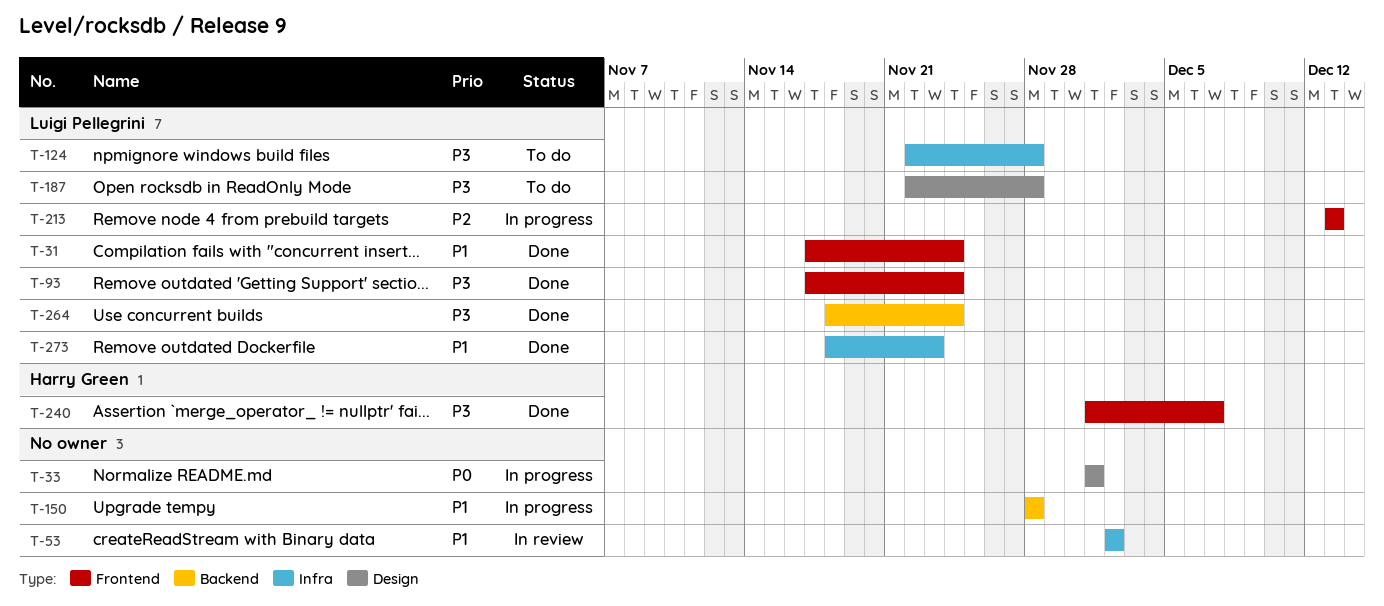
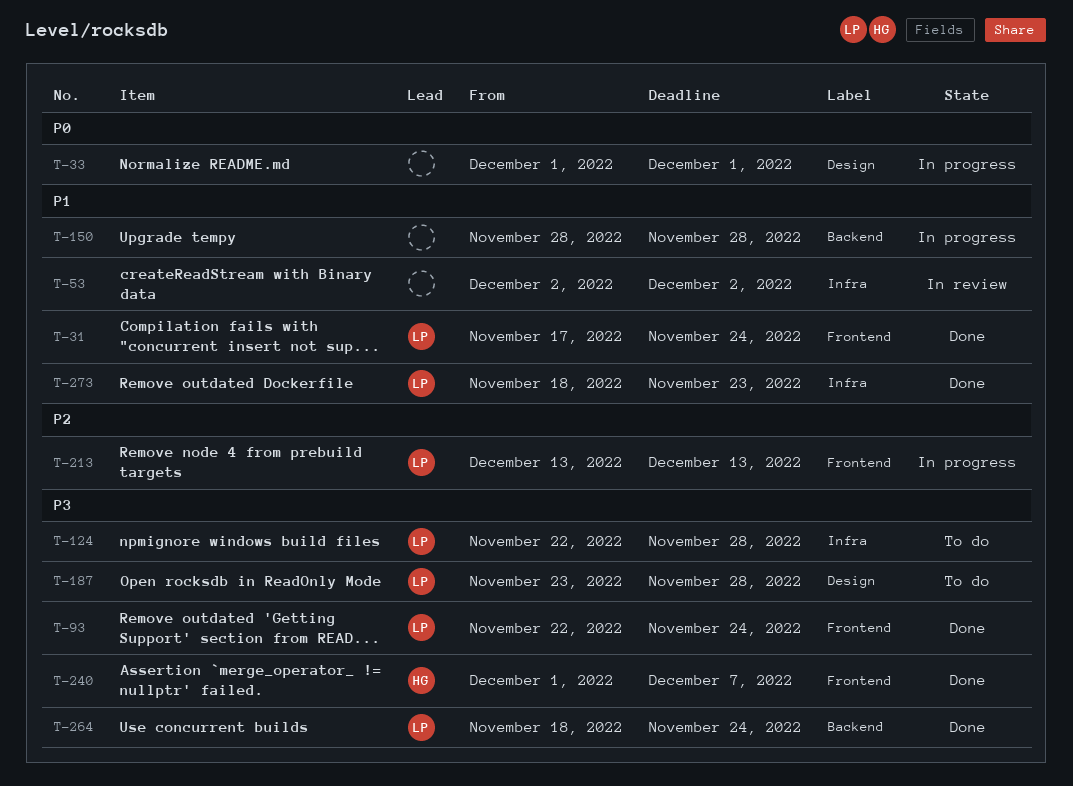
T-93, start: Nov 17 -> Nov 22
T-187, start: Nov 22 -> Nov 23

